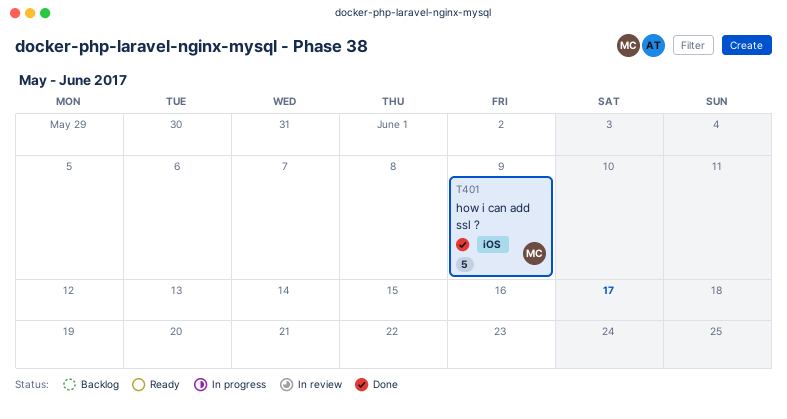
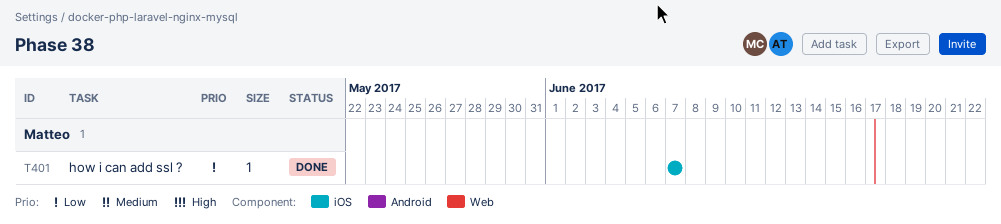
T401, estimate: 5 -> 1
T401, due: Jun 9 -> Jun 7

